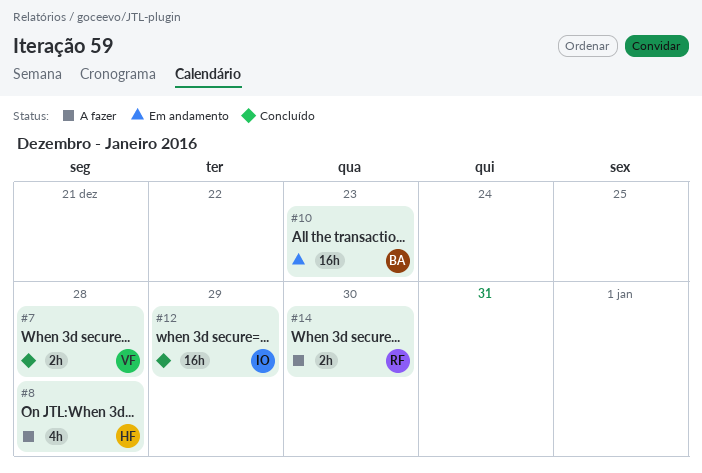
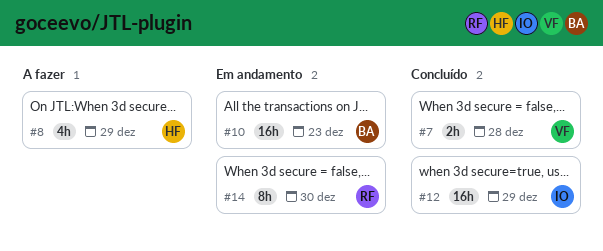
#8, due: Dec 28 -> Dec 29
#14, status: A fazer -> Em andamento
#14, estimate: 2h -> 8h

